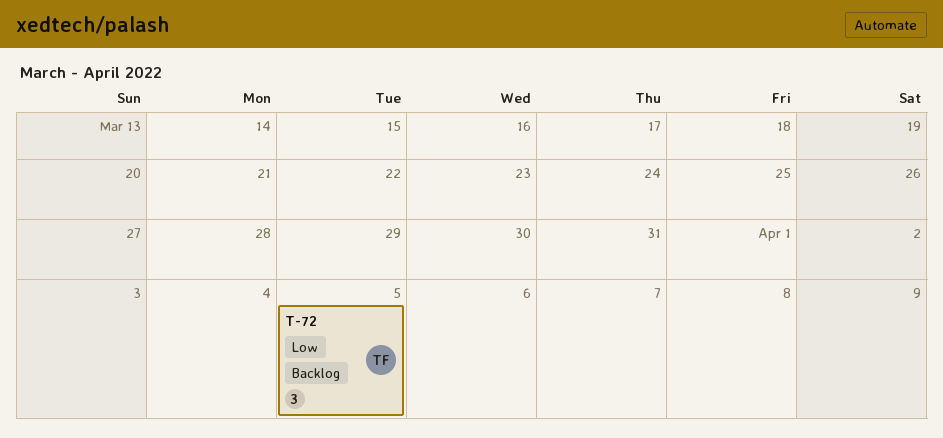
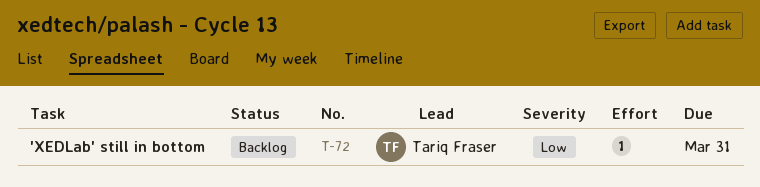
T-72, estimate: 3 -> 1
T-72, due: Apr 5 -> Mar 31

